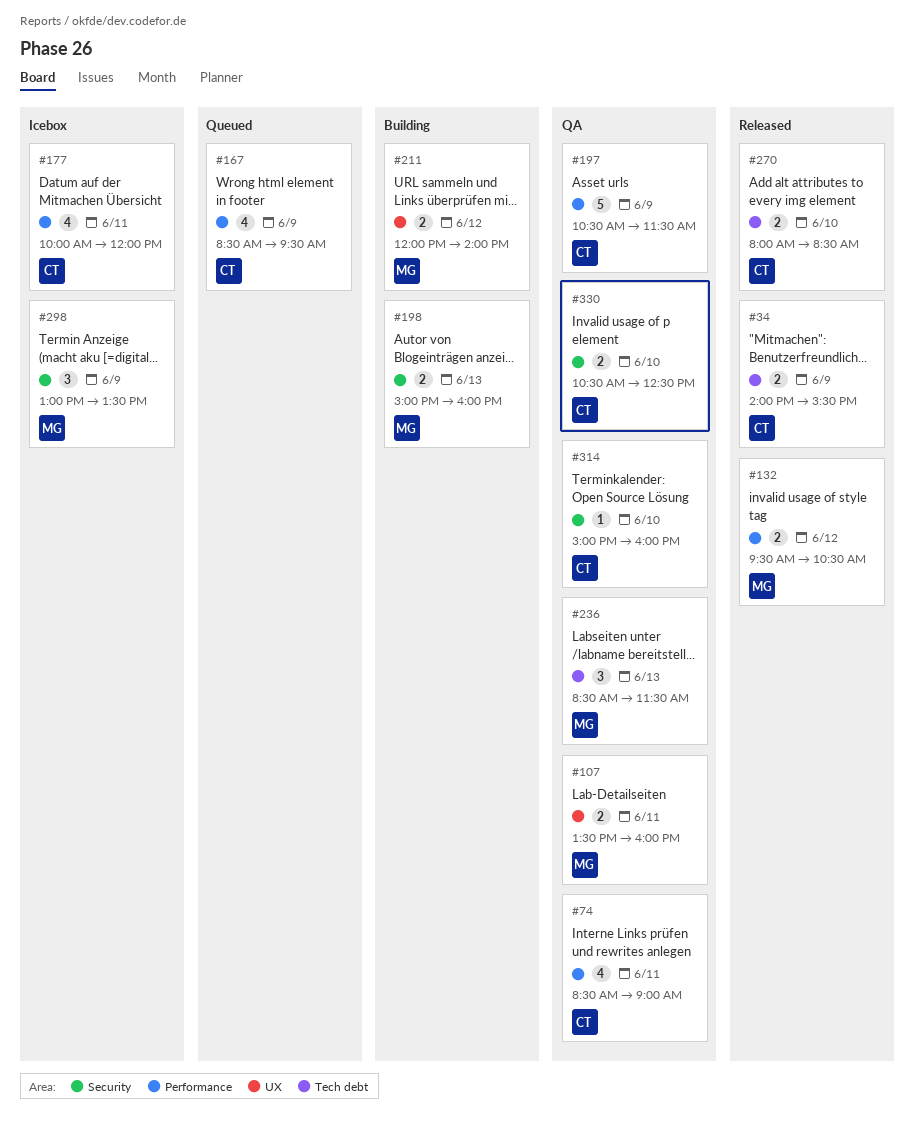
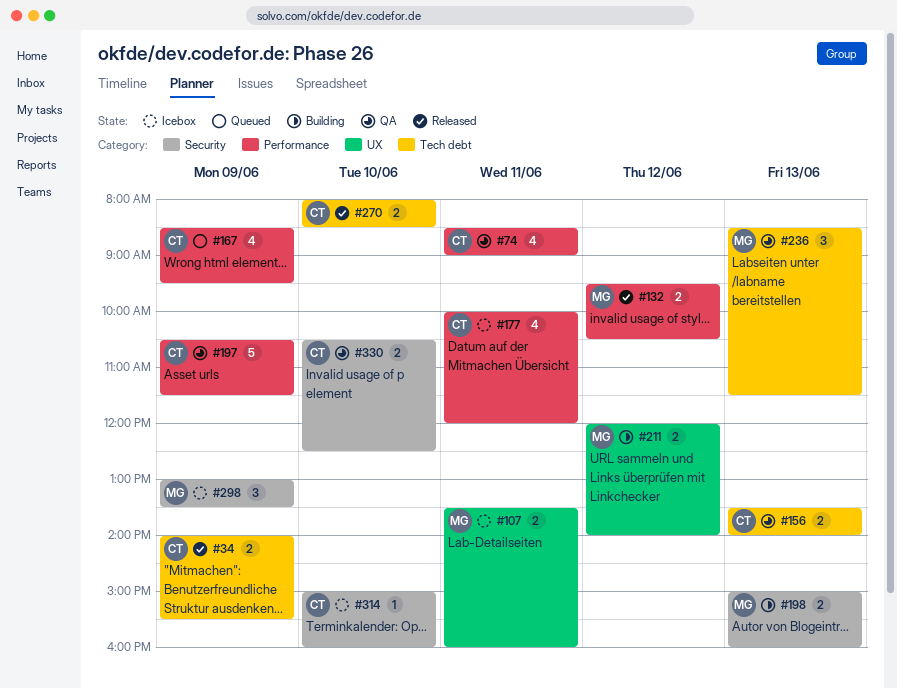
#107, status: QA -> Icebox
#156: none -> present
#314, status: QA -> Icebox

